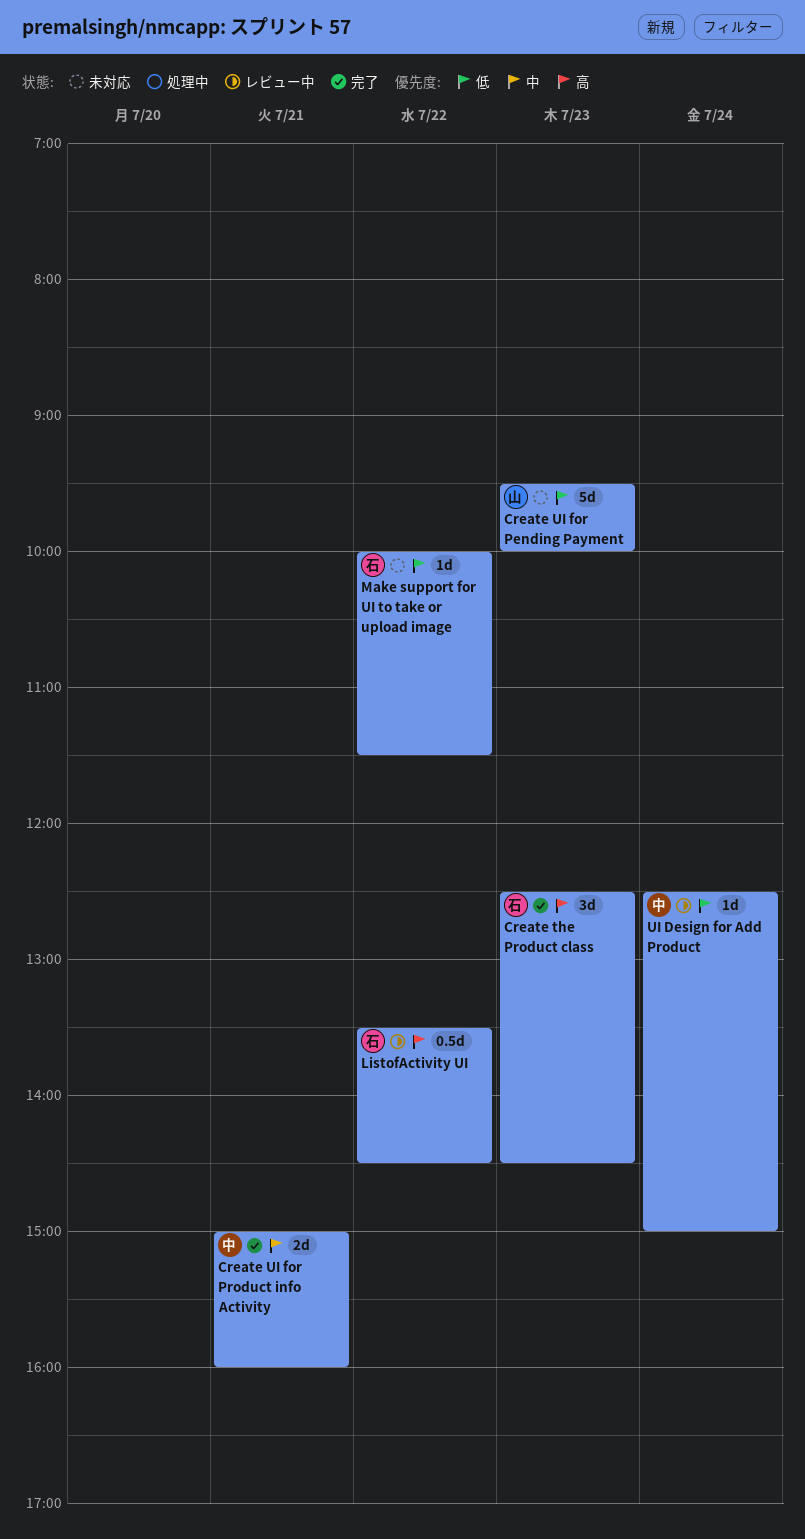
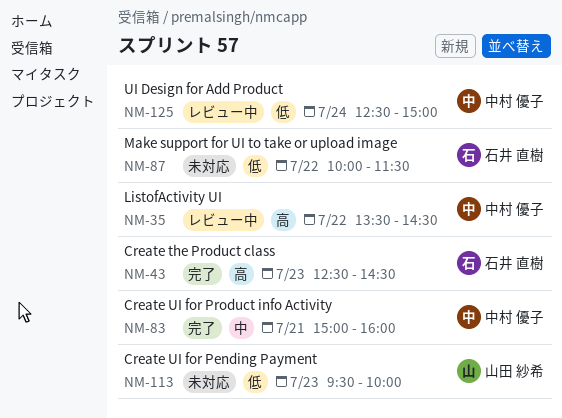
ListofActivity UI, owner: 石井 直樹 -> 中村 優子

